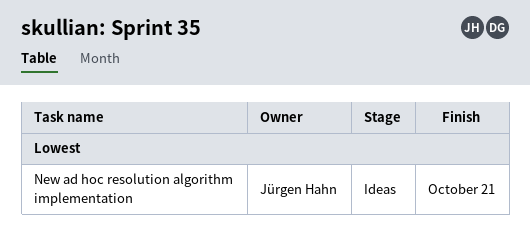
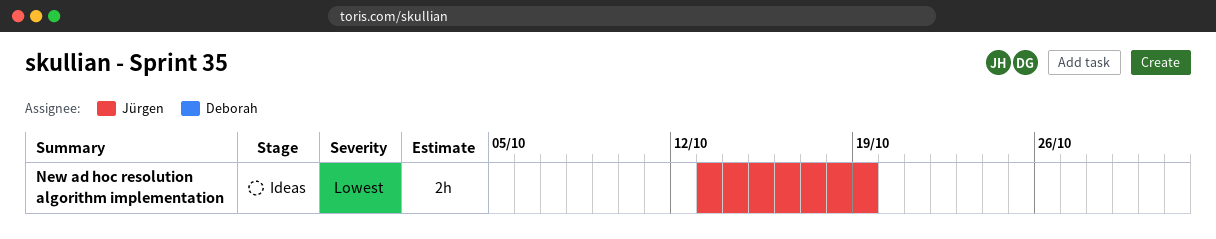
New ad hoc resolution algorithm implementation, due: Oct 21 -> Oct 19

